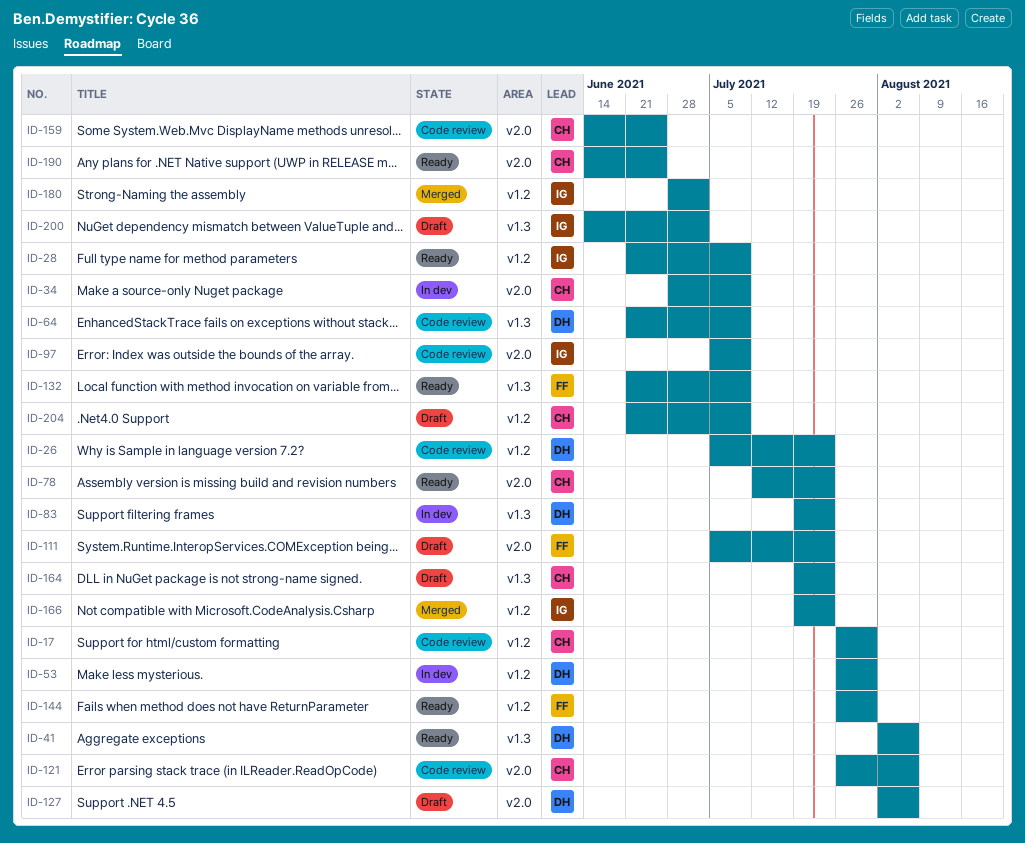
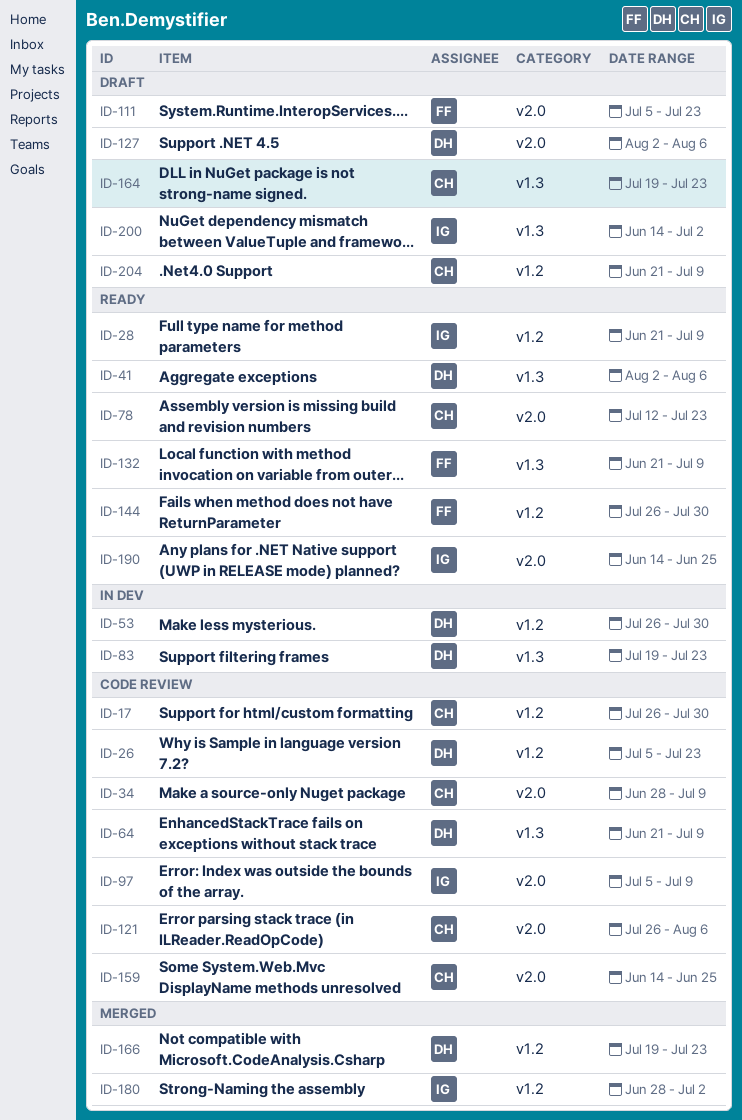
ID-34, status: In dev -> Code review
ID-166, owner: IG -> DH
ID-190, owner: CH -> IG

